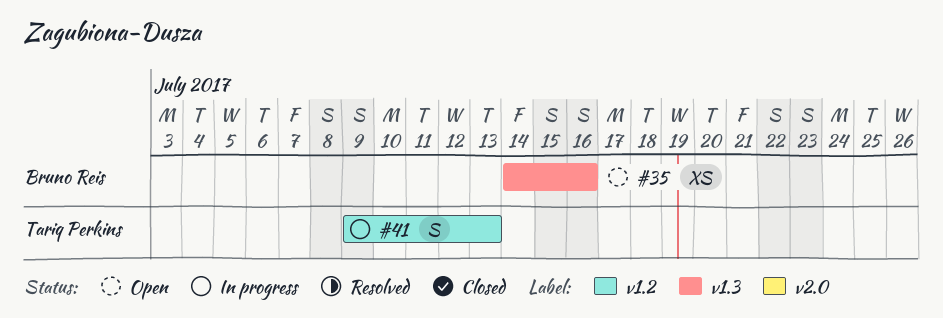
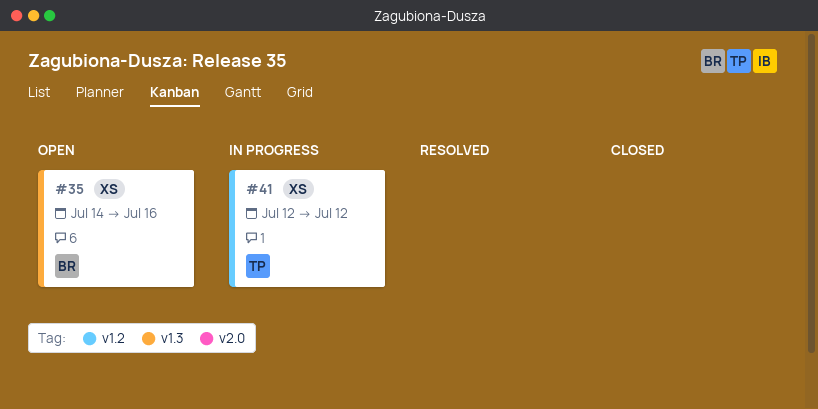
#41, estimate: S -> XS
#41, start: Jul 9 -> Jul 12
#41, due: Jul 13 -> Jul 12

